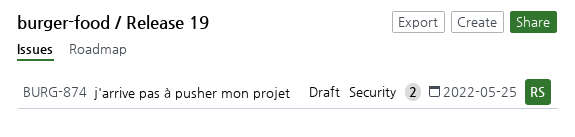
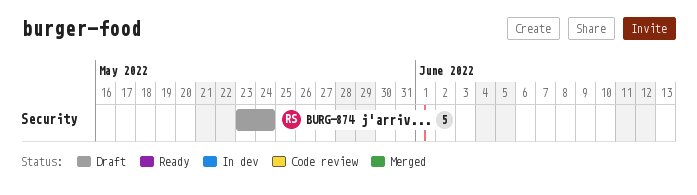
BURG-874, estimate: 2 -> 5
BURG-874, due: May 25 -> May 24

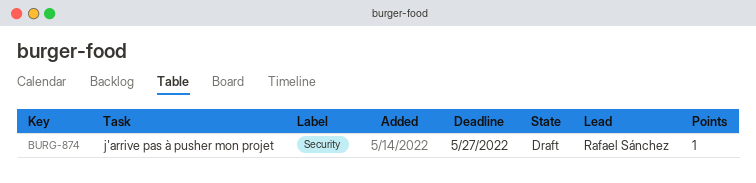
BURG-874, estimate: 5 -> 1
BURG-874, due: May 24 -> May 27

